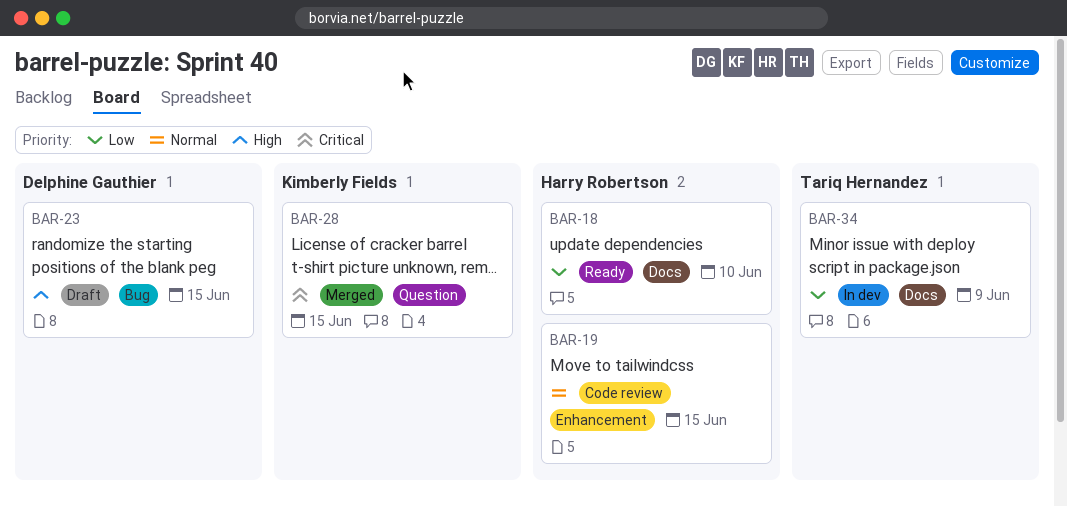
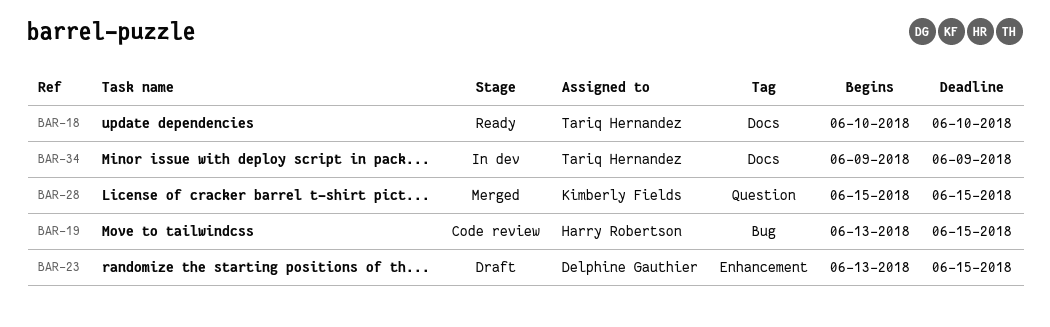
BAR-18, owner: Harry Robertson -> Tariq Hernandez
BAR-19, label: Enhancement -> Bug
BAR-23, label: Bug -> Enhancement

